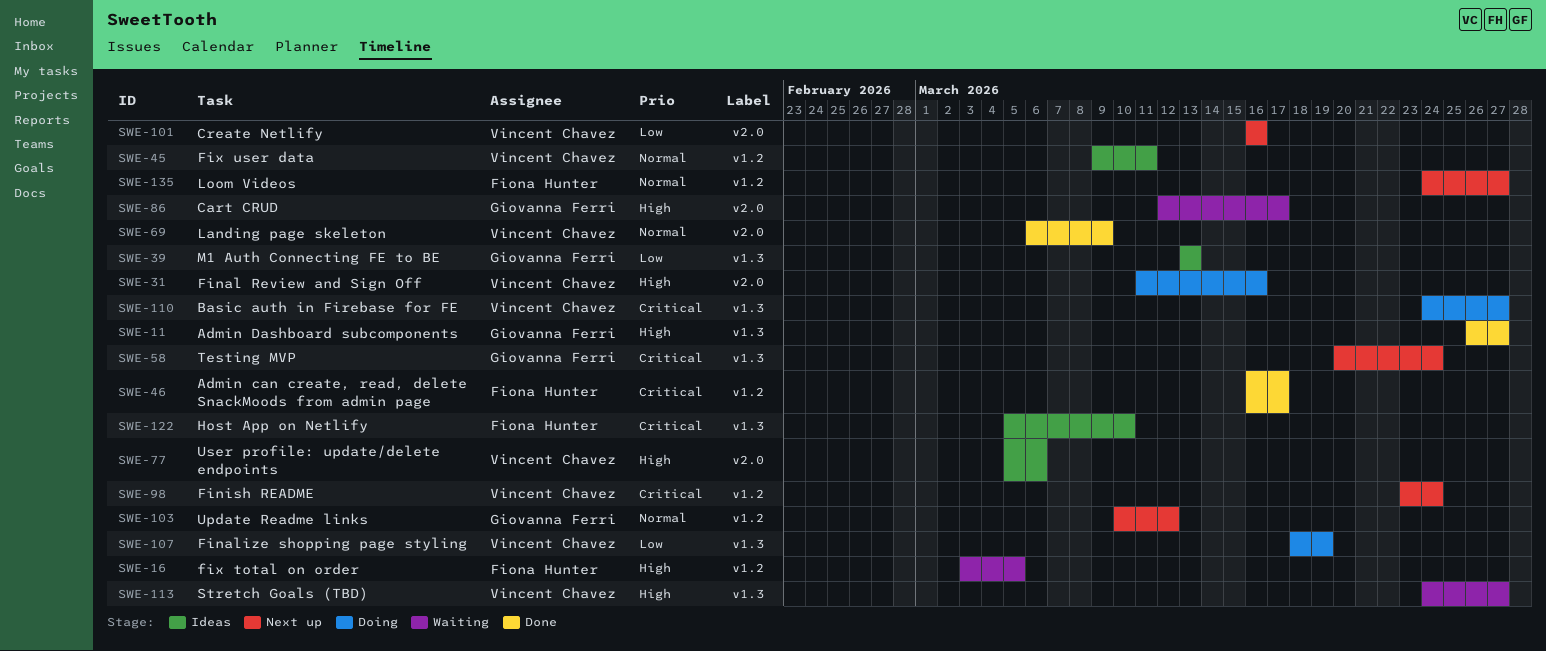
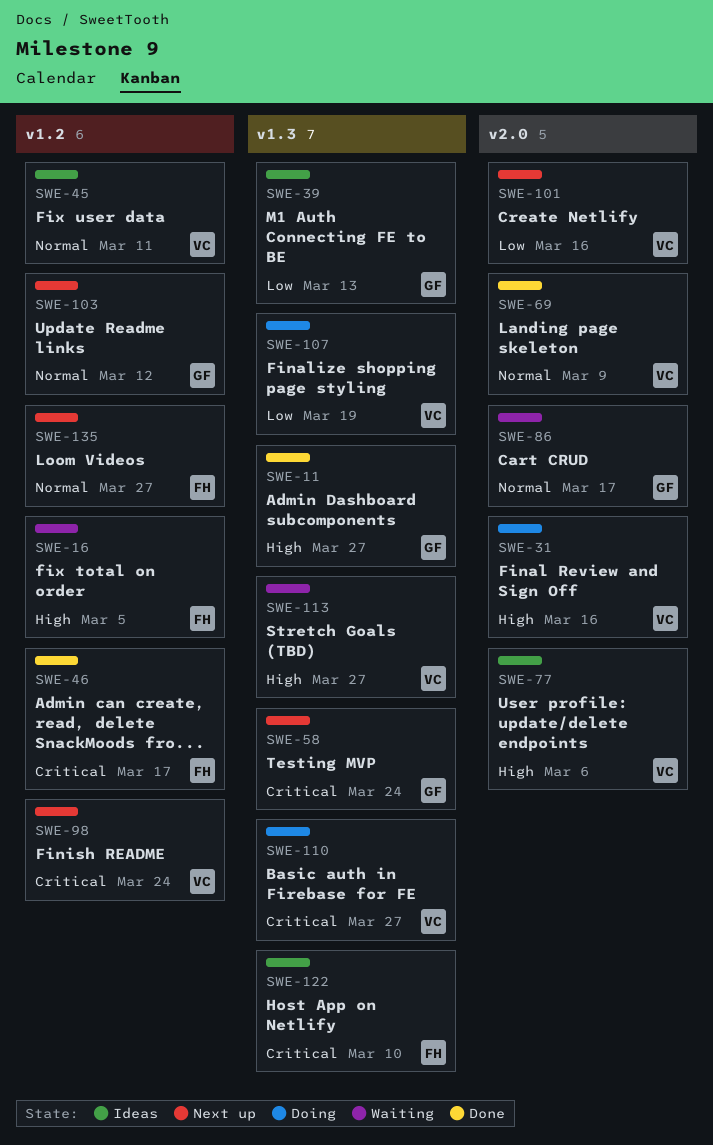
SWE-86, priority: High -> Normal

